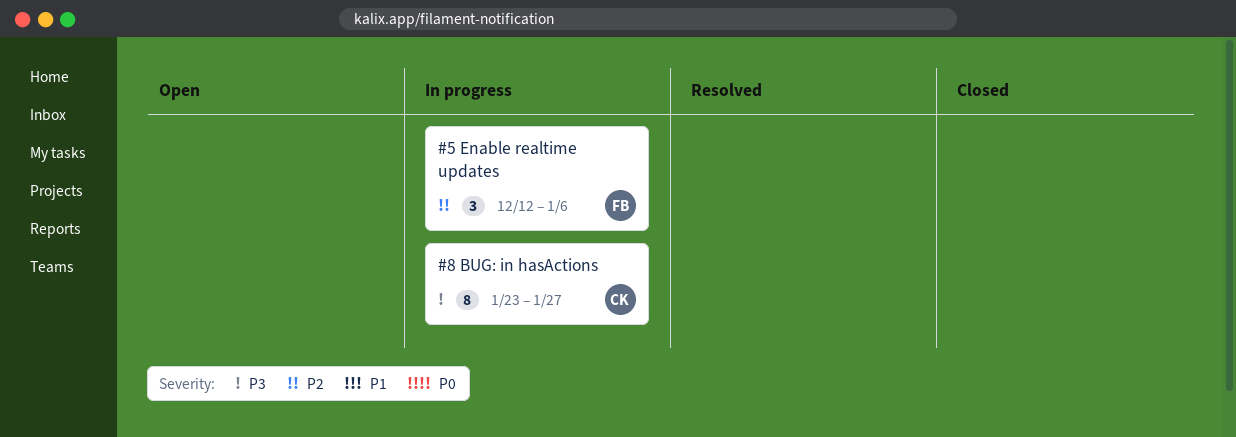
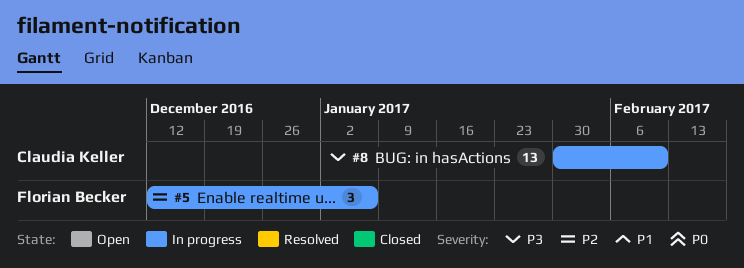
#8, estimate: 8 -> 13
#8, start: Jan 23 -> Jan 30
#8, due: Jan 27 -> Feb 10

